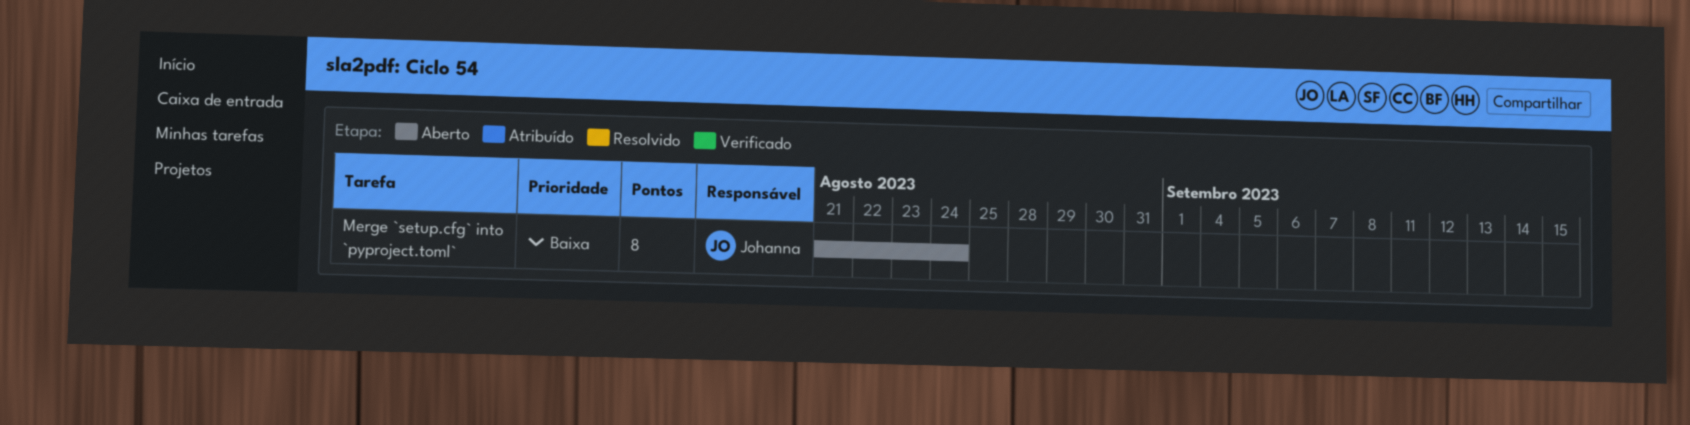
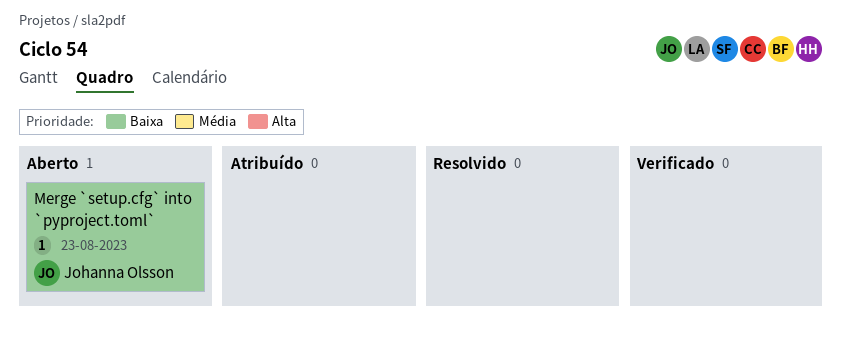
Merge `setup.cfg` into `pyproject.toml`, estimate: 8 -> 1
Merge `setup.cfg` into `pyproject.toml`, due: Aug 24 -> Aug 23

